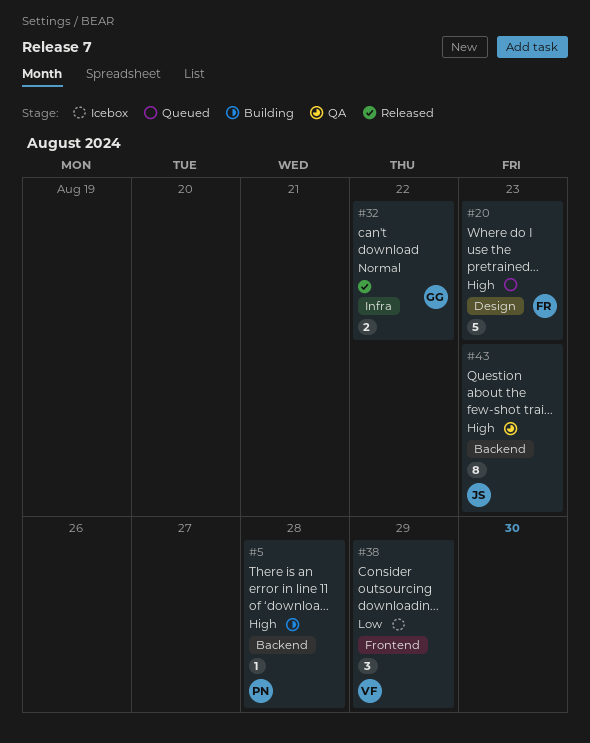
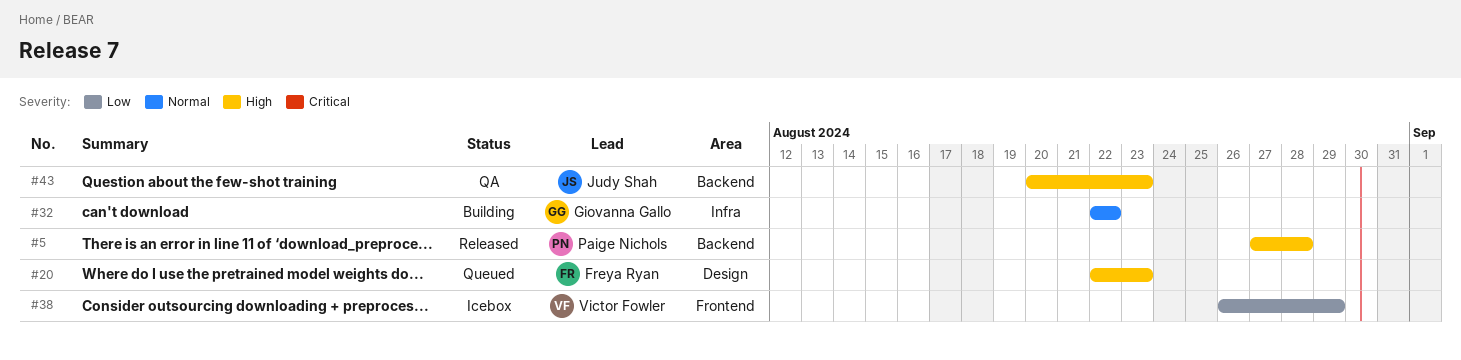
#5, status: Building -> Released
#32, status: Released -> Building

